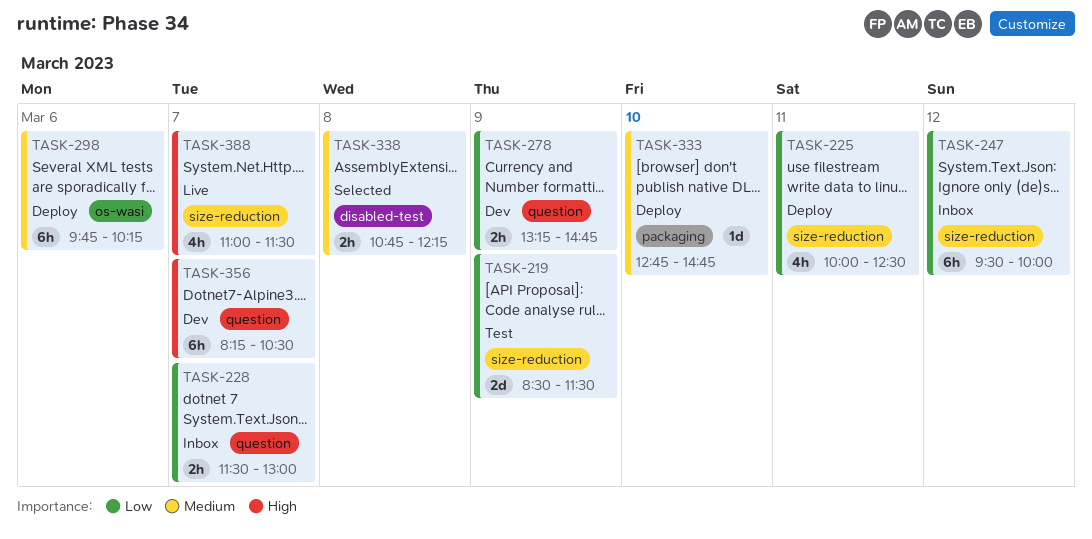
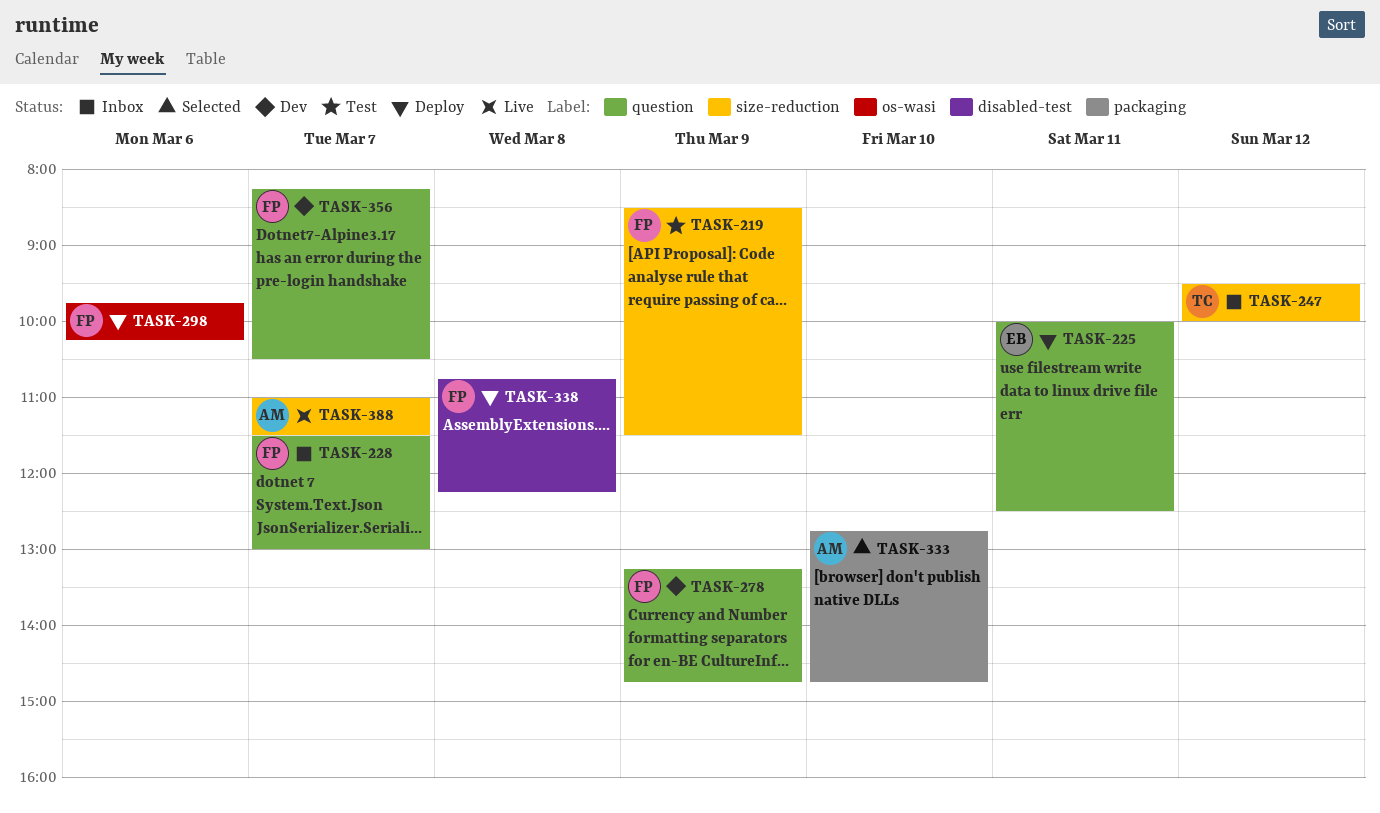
TASK-225, label: size-reduction -> question
TASK-333, status: Deploy -> Selected
TASK-338, status: Selected -> Deploy

